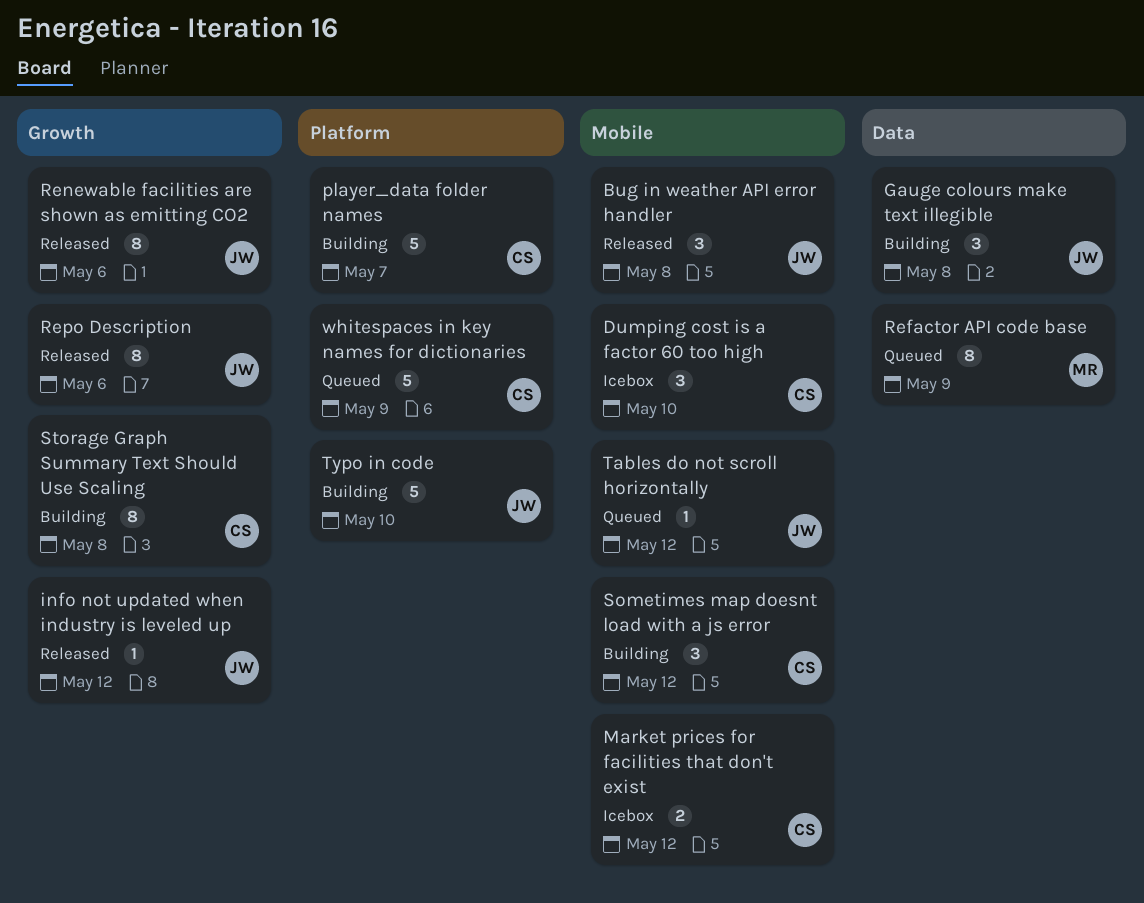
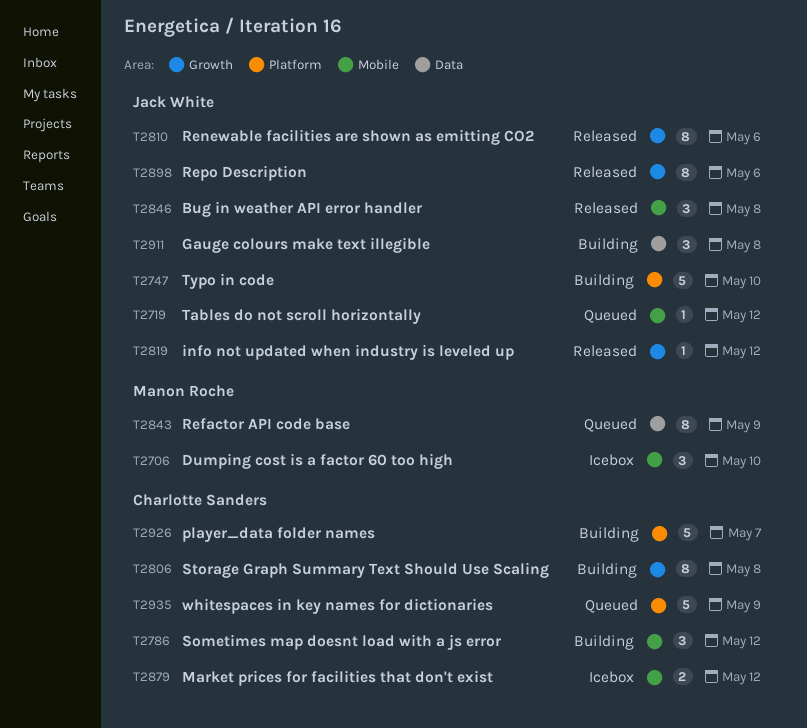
Dumping cost is a factor 60 too high, owner: Charlotte Sanders -> Manon Roche

